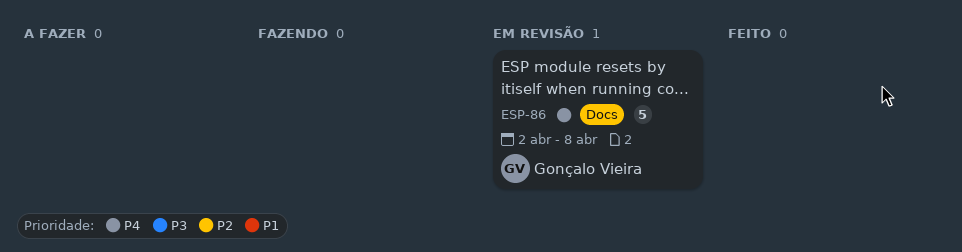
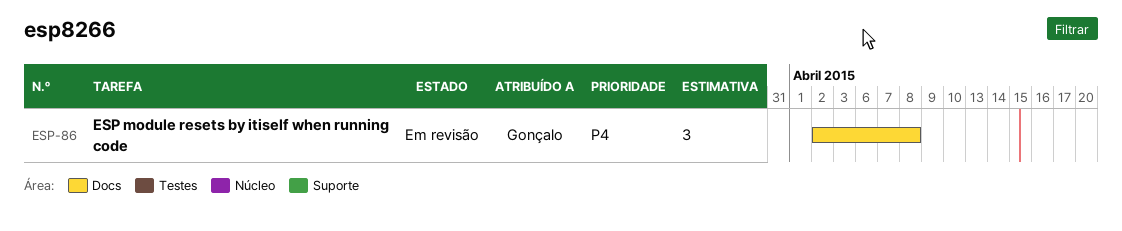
ESP-86, estimate: 5 -> 3

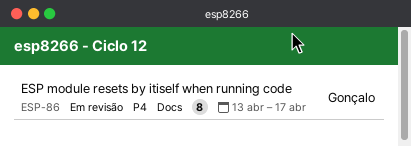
ESP-86, estimate: 3 -> 8
ESP-86, start: Apr 2 -> Apr 13
ESP-86, due: Apr 8 -> Apr 17

